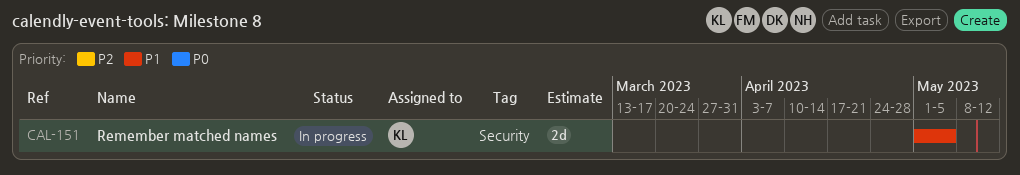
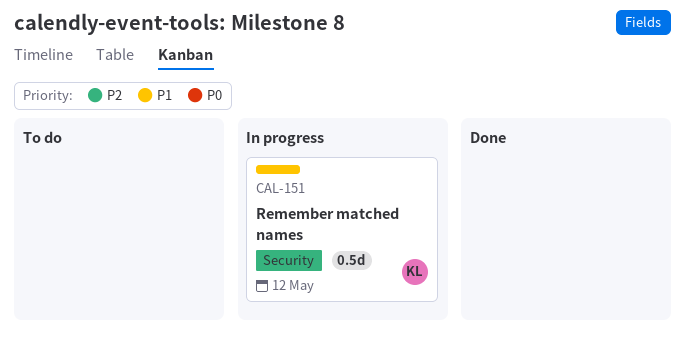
CAL-151, estimate: 2d -> 0.5d
CAL-151, due: May 5 -> May 12

